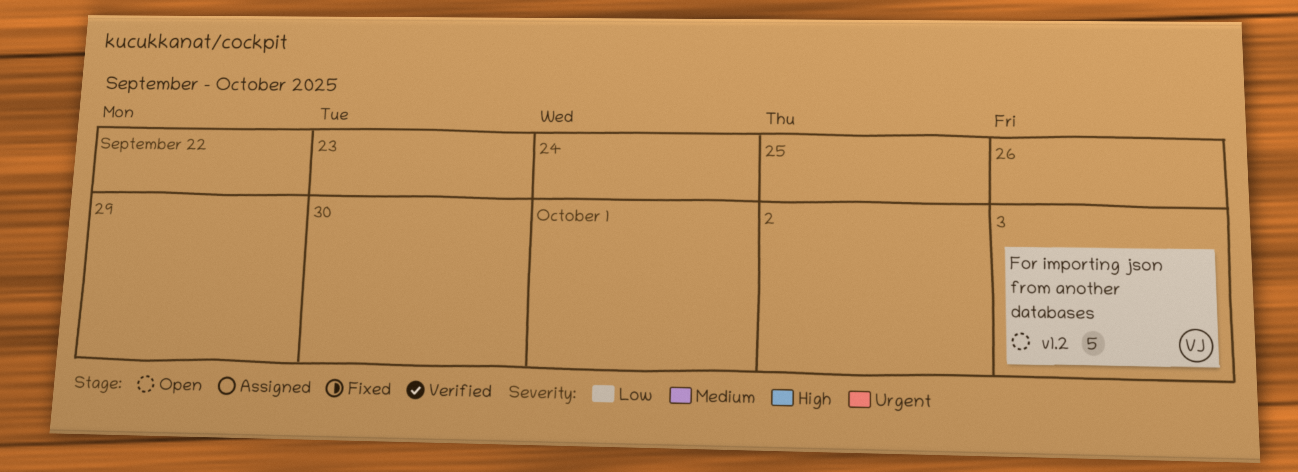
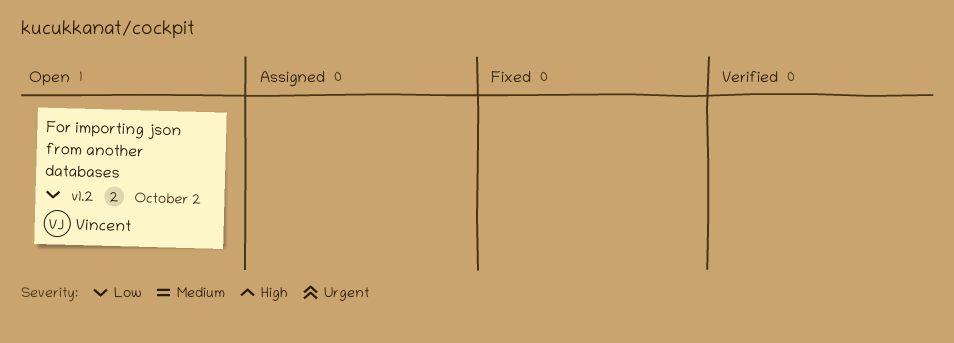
For importing json from another databases, estimate: 5 -> 2
For importing json from another databases, due: Oct 3 -> Oct 2

